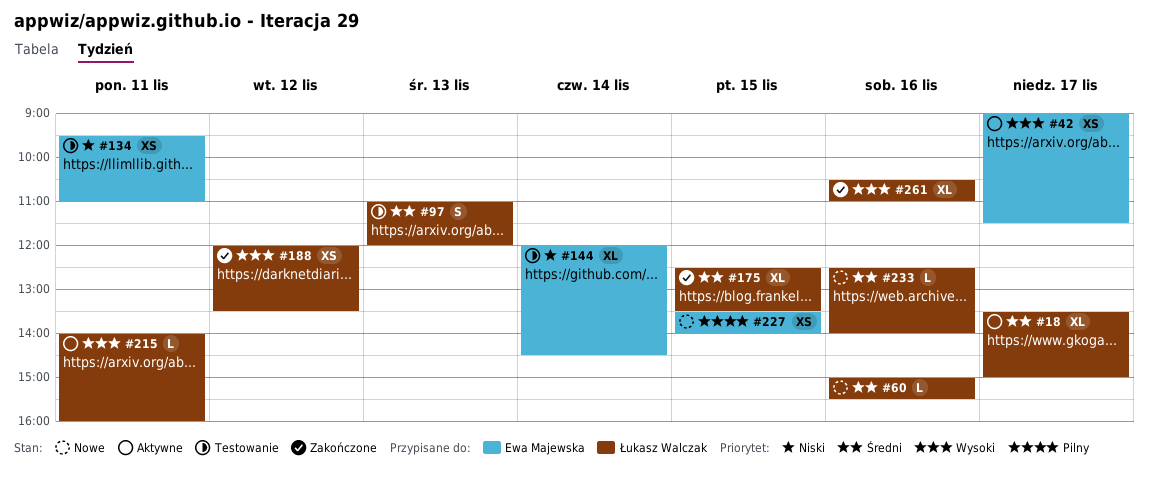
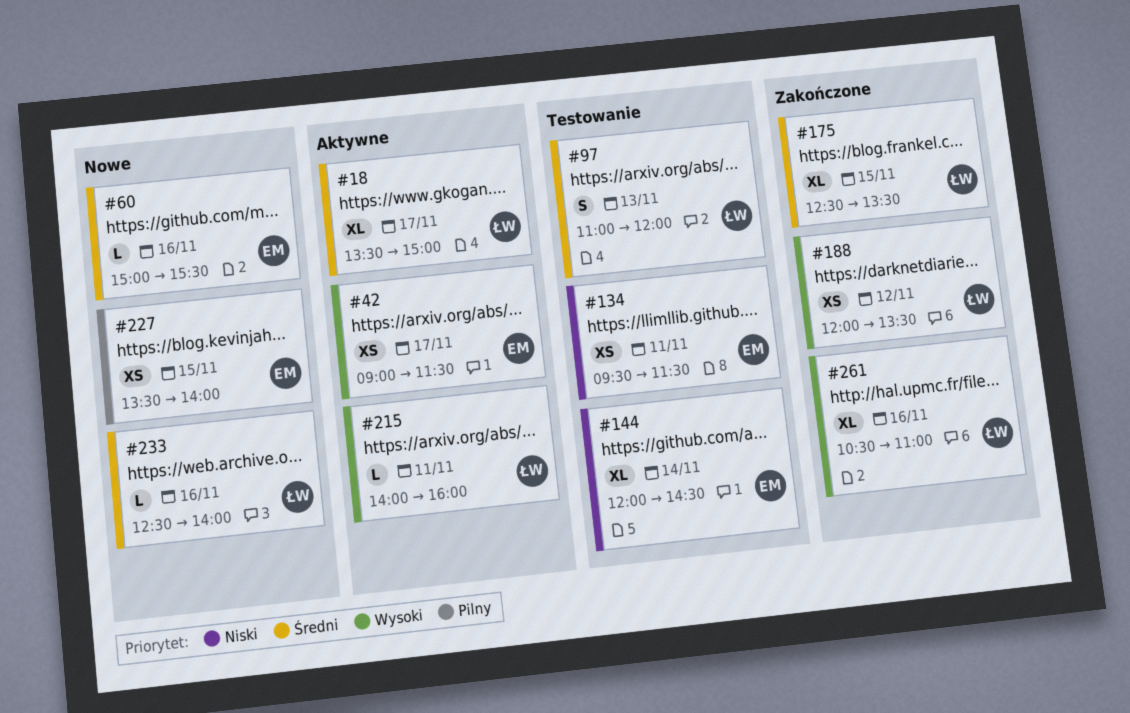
#60, owner: Łukasz Walczak -> Ewa Majewska
#134, ends: 11:00 -> 11:30

